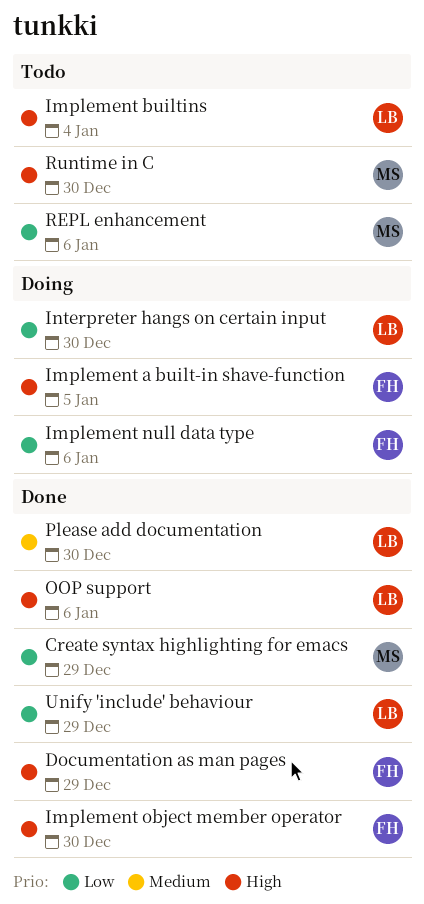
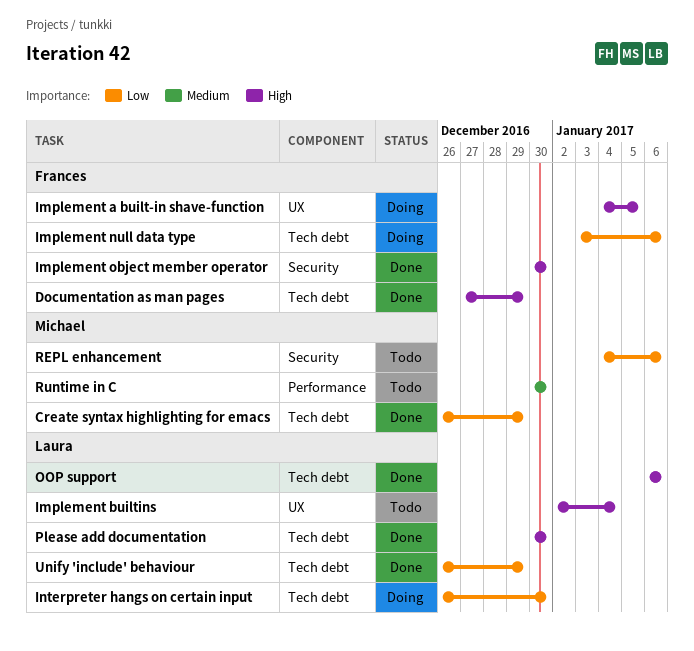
Please add documentation, priority: Medium -> High
Runtime in C, priority: High -> Medium

